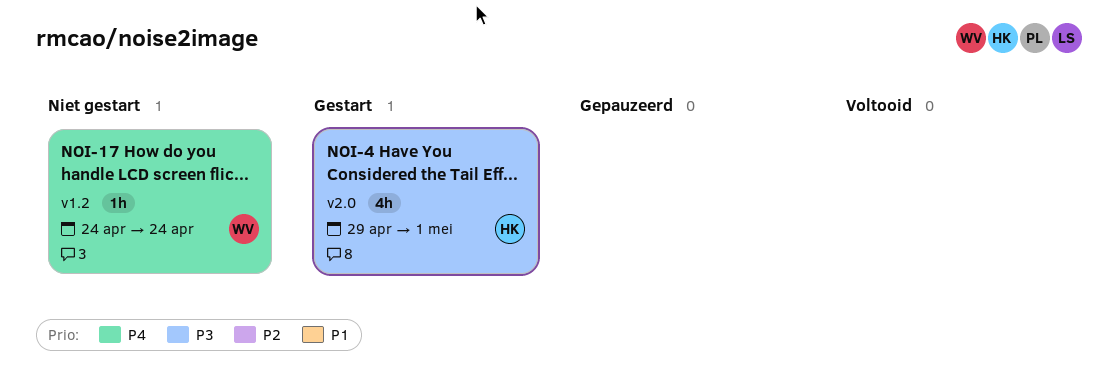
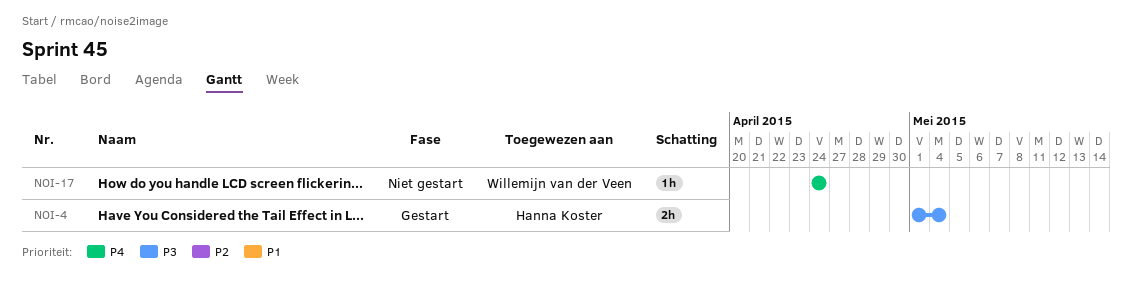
NOI-4, estimate: 4h -> 2h
NOI-4, start: Apr 29 -> May 1
NOI-4, due: May 1 -> May 4

